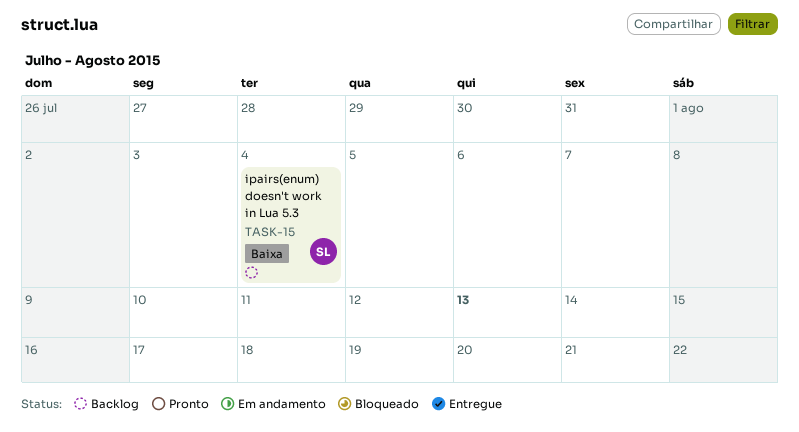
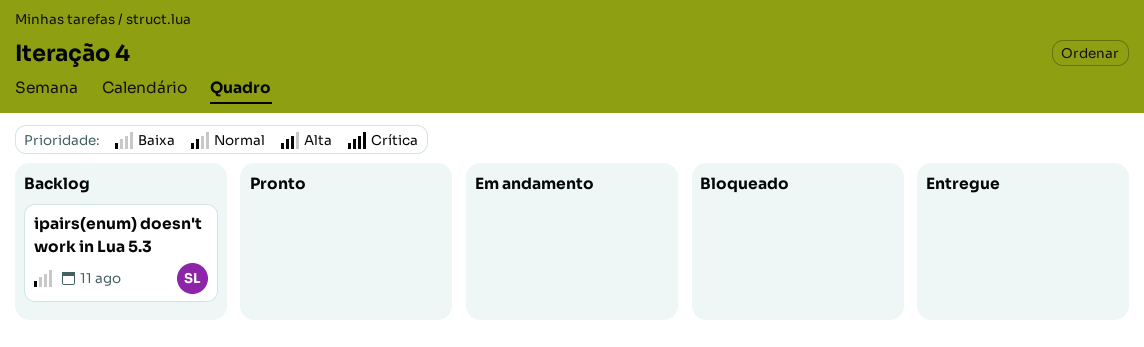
ipairs(enum) doesn't work in Lua 5.3, due: Aug 4 -> Aug 11

